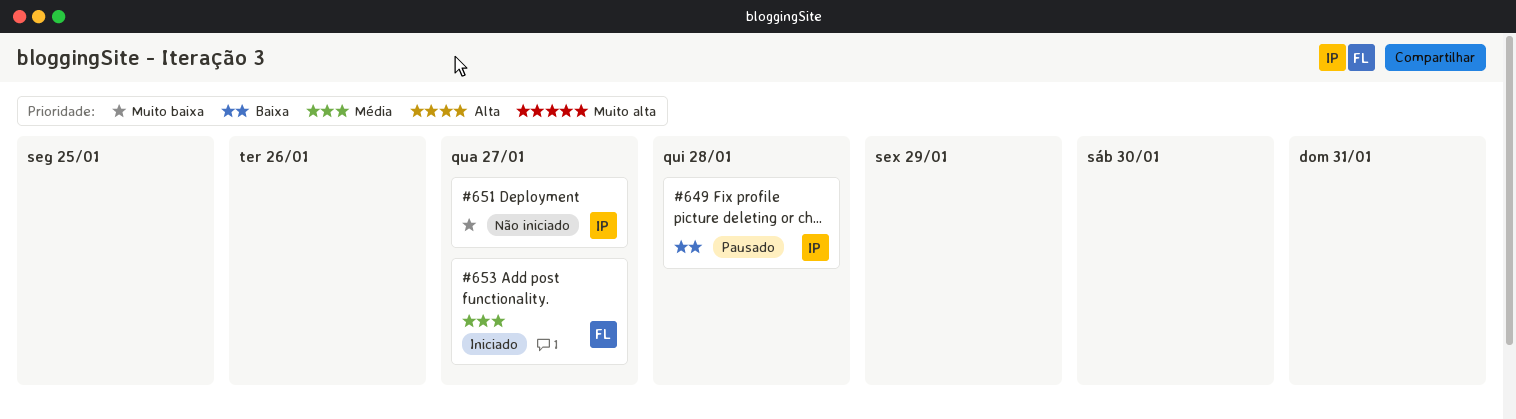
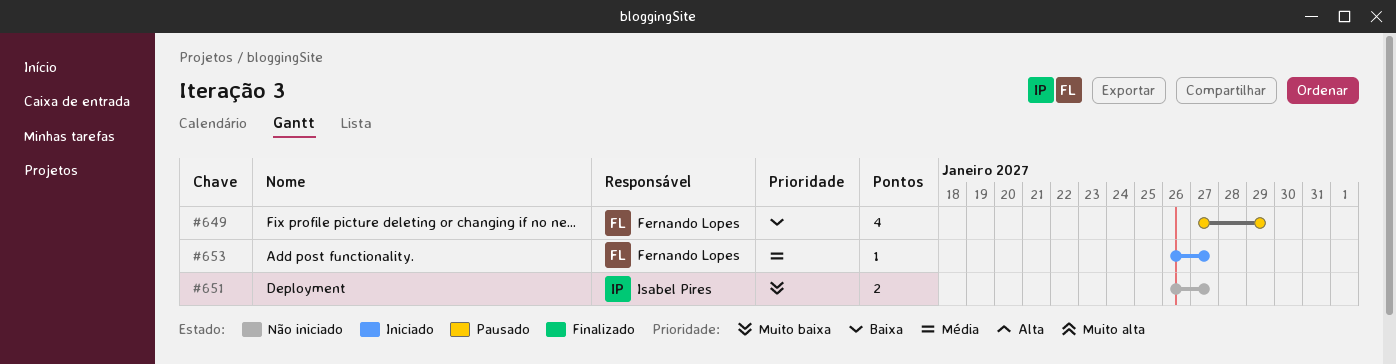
#649, owner: Isabel Pires -> Fernando Lopes
#649, due: Jan 28 -> Jan 29

